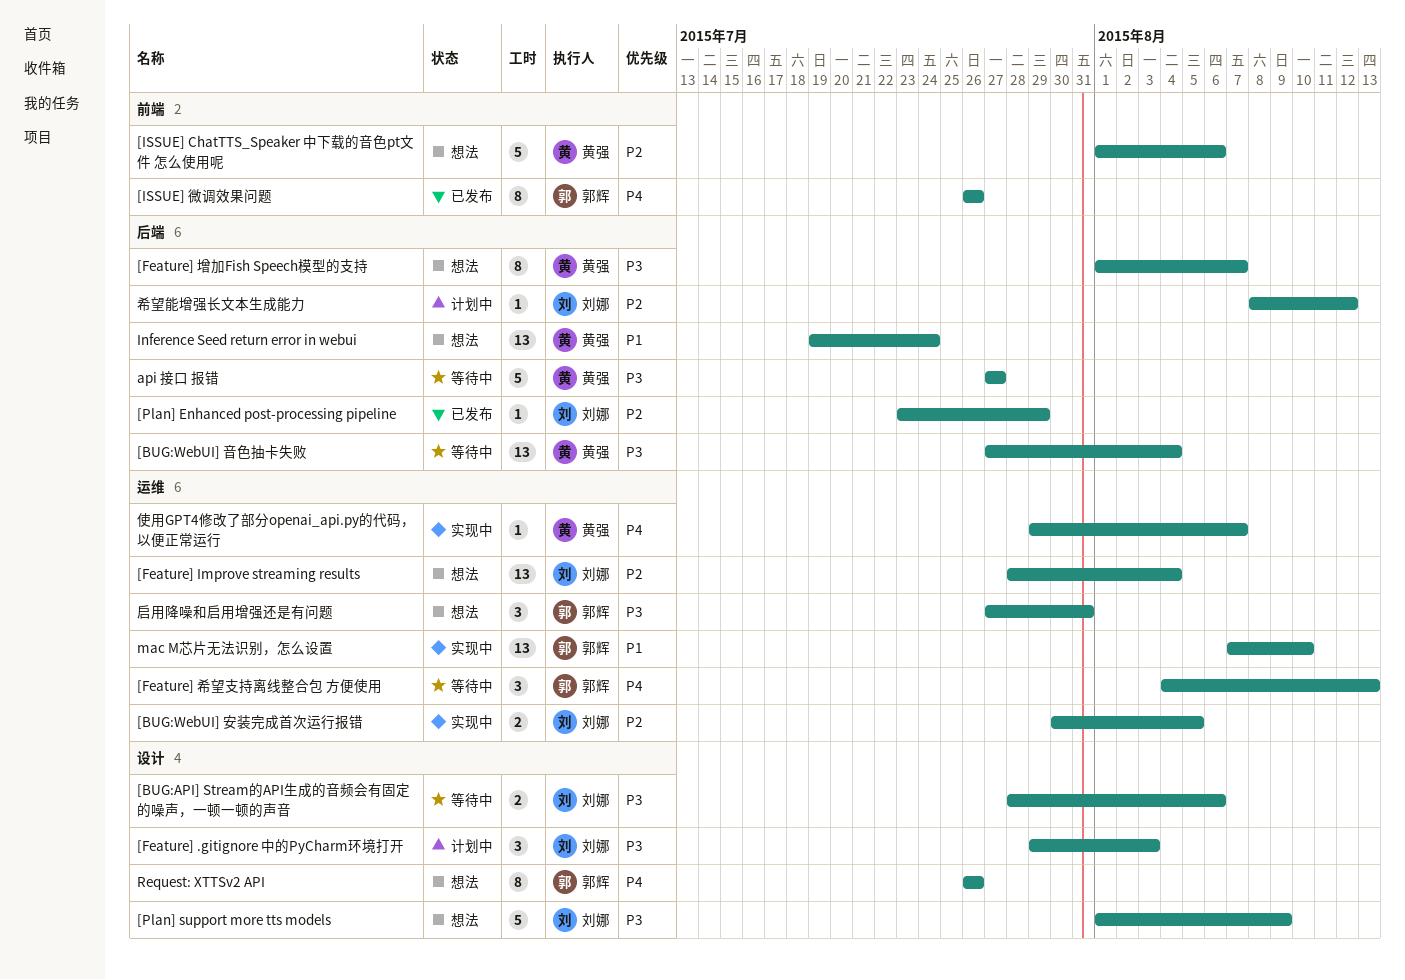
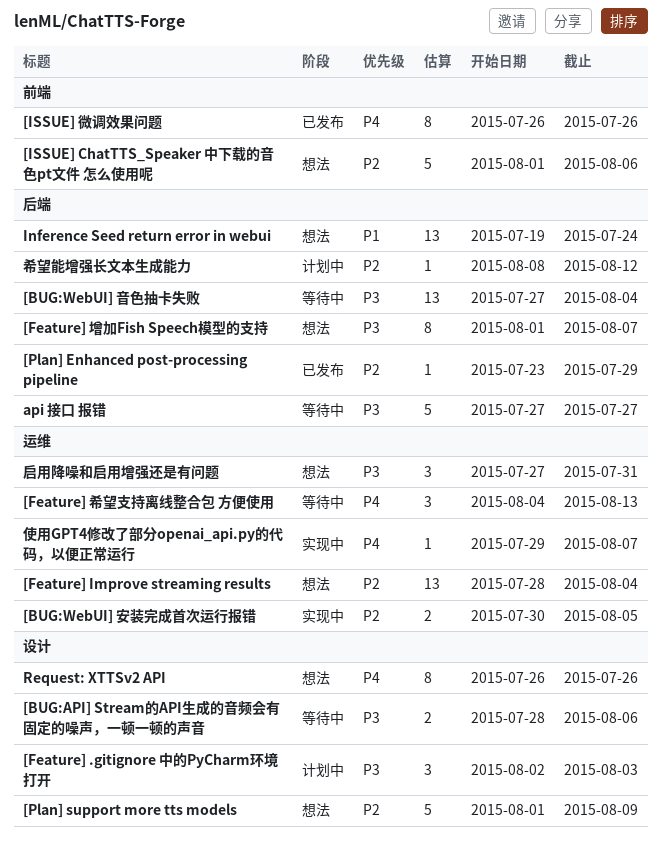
[Feature] .gitignore 中的PyCharm环境打开, start: Jul 29 -> Aug 2
[Plan] support more tts models, priority: P3 -> P2
mac M芯片无法识别，怎么设置: present -> none

